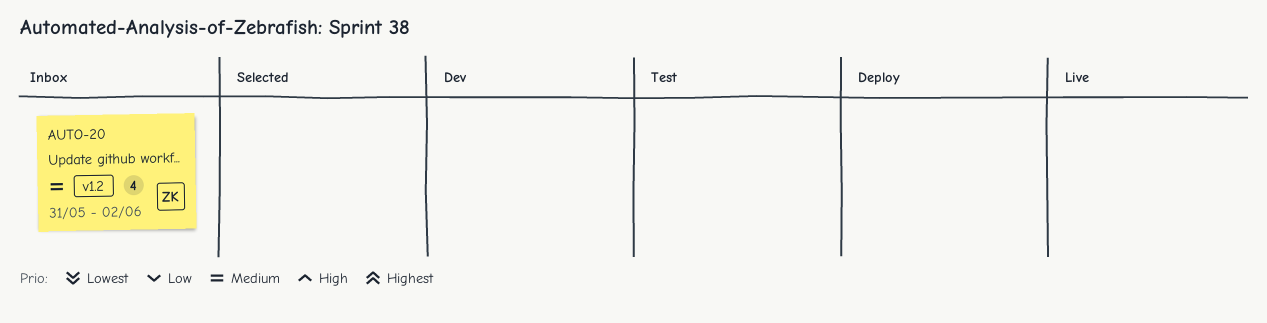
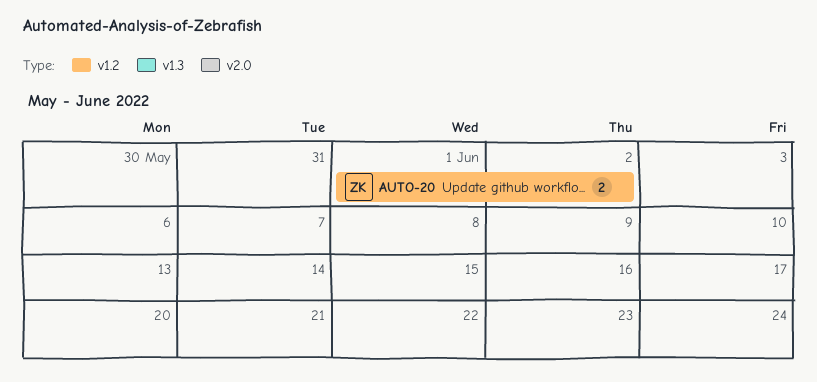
AUTO-20, estimate: 4 -> 2
AUTO-20, start: May 31 -> Jun 1

